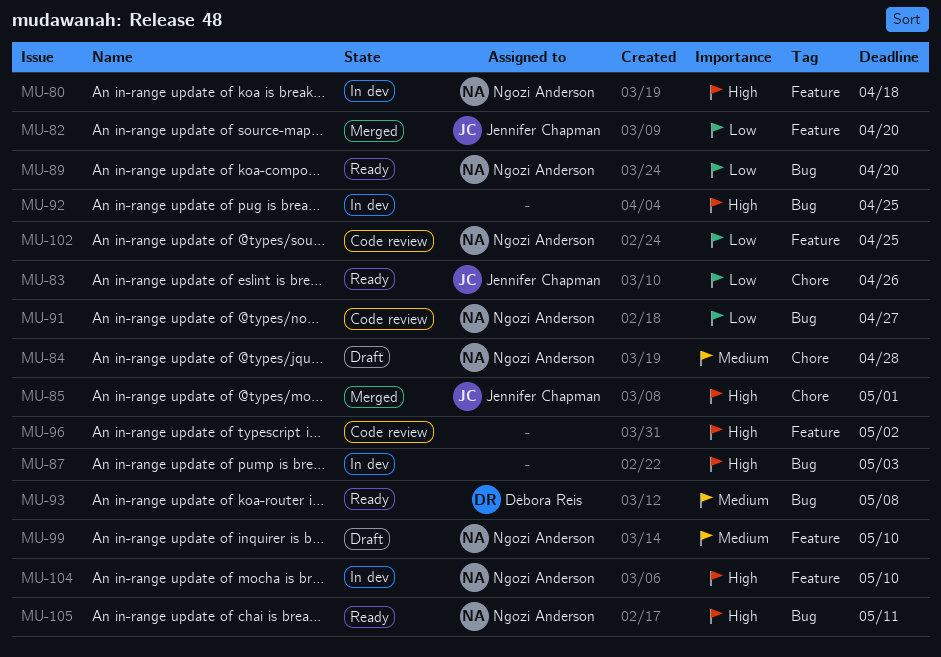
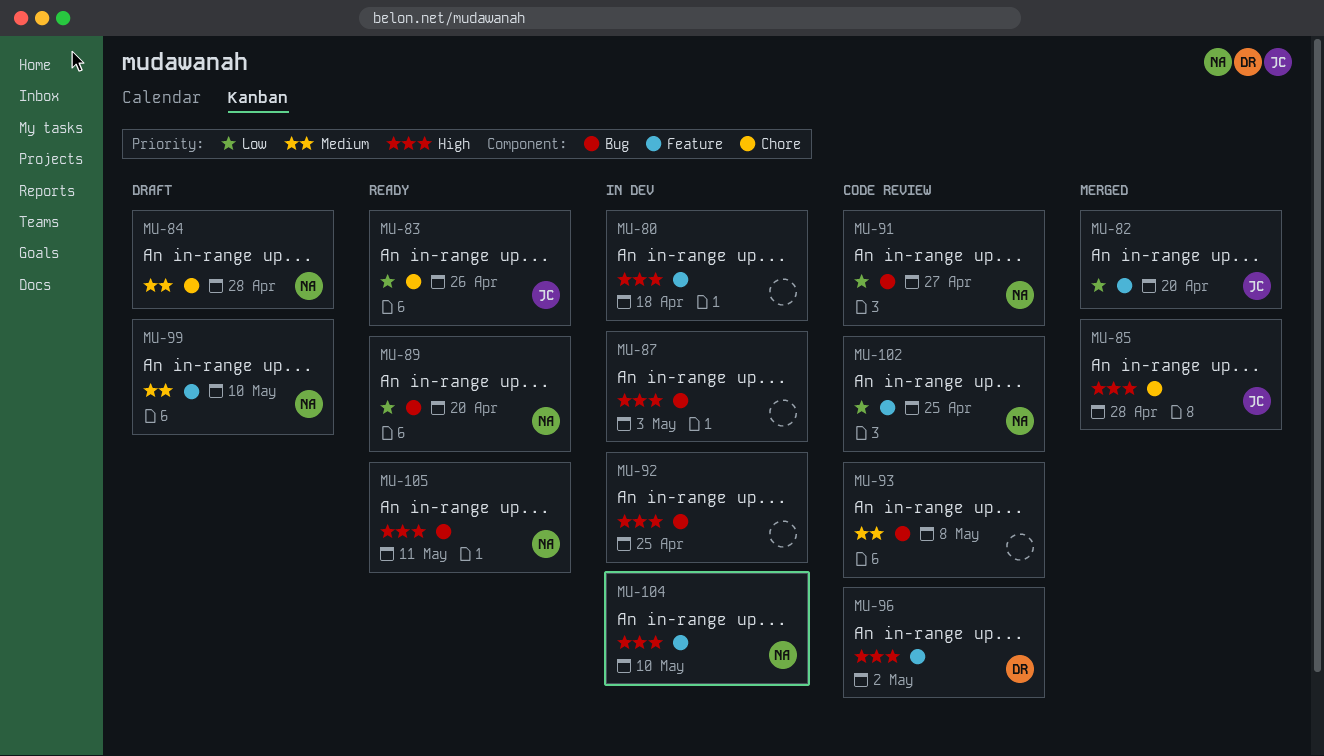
MU-80, owner: Ngozi Anderson -> none
MU-85, due: May 1 -> Apr 28
MU-93, status: Ready -> Code review
MU-93, owner: Débora Reis -> none
MU-96, owner: none -> Débora Reis

